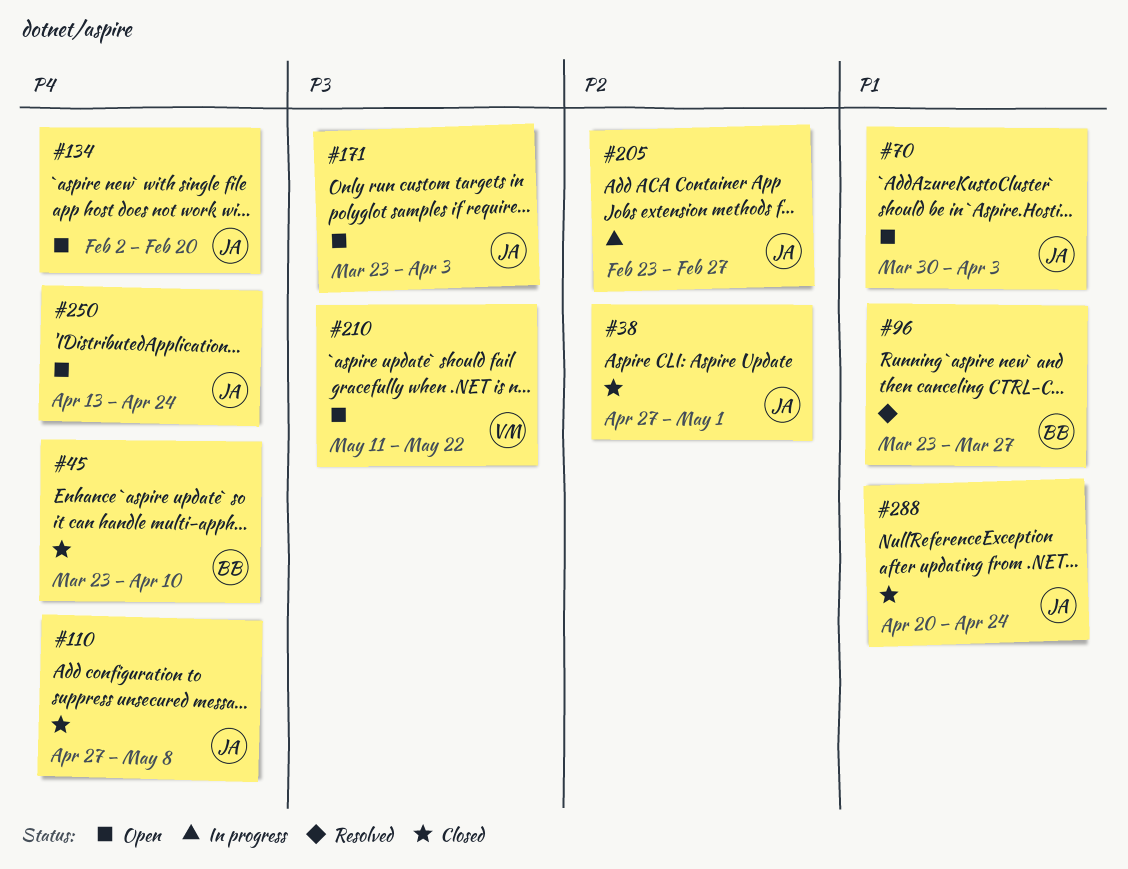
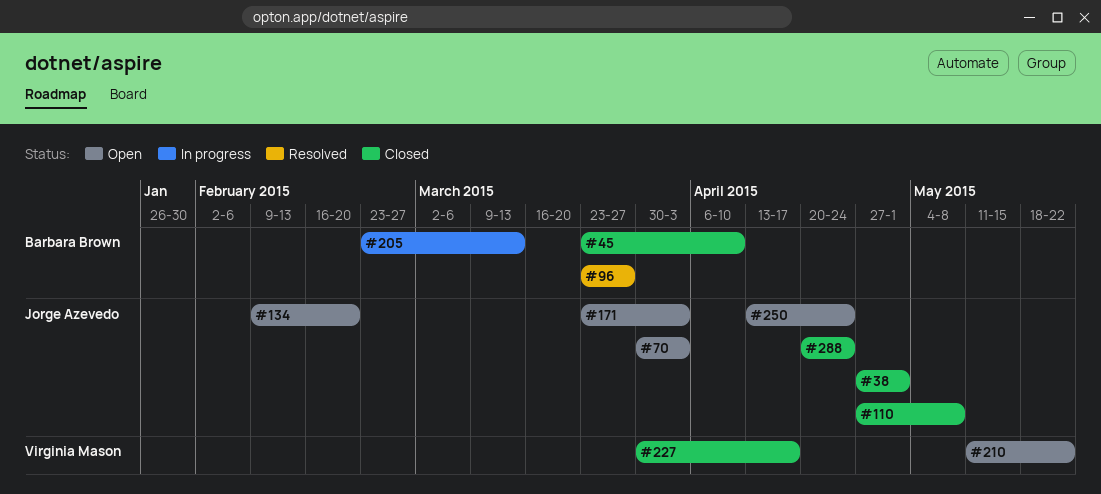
#134, start: Feb 2 -> Feb 9
#205, owner: Jorge Azevedo -> Barbara Brown
#205, due: Feb 27 -> Mar 13
#227: none -> present

